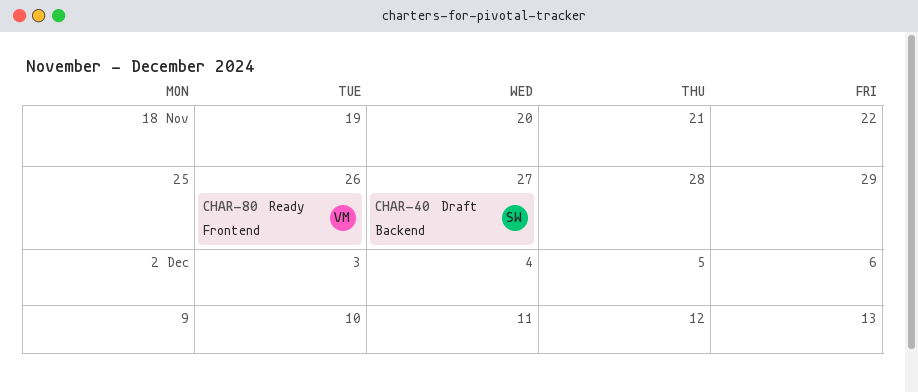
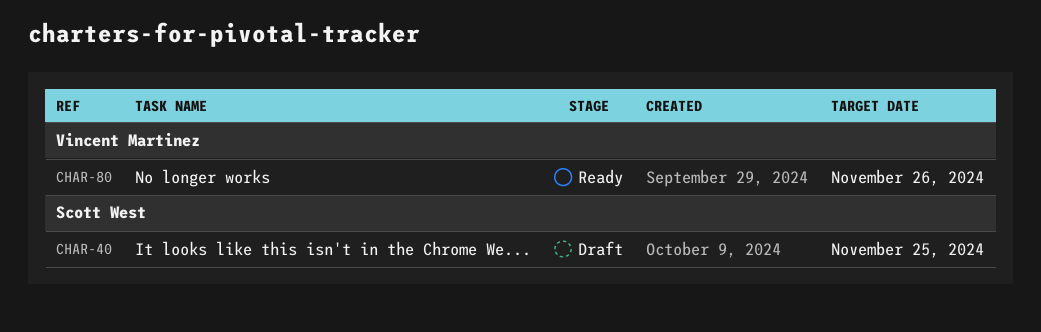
CHAR-40, due: Nov 27 -> Nov 25

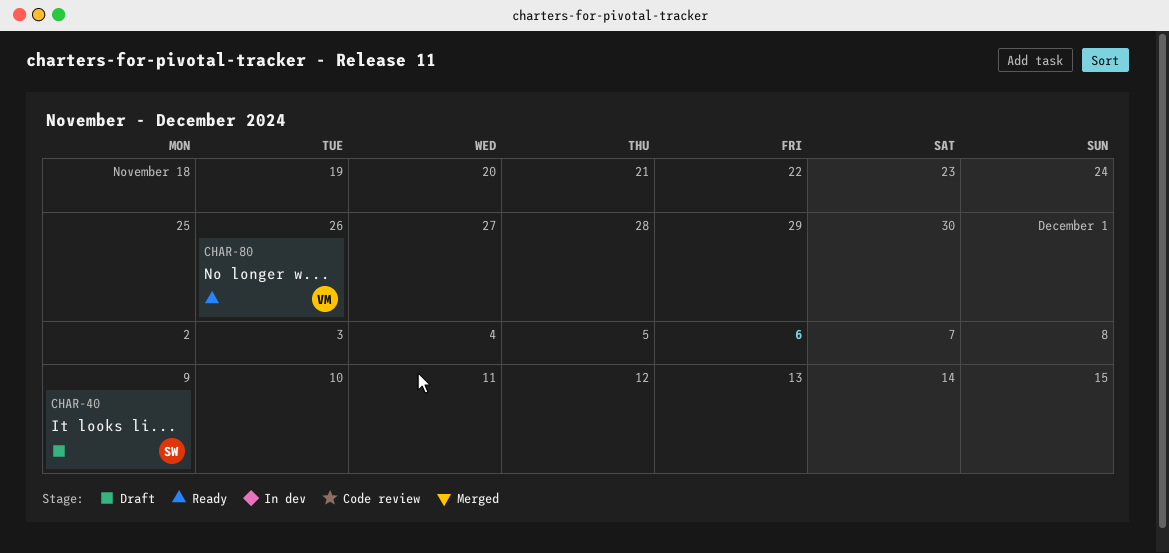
CHAR-40, due: Nov 25 -> Dec 9

